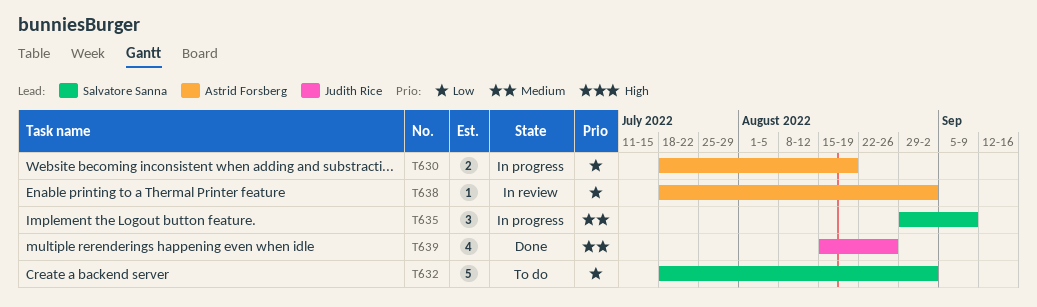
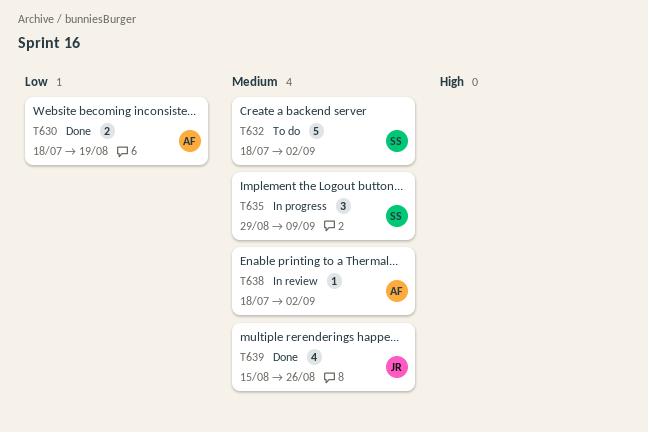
T630, status: In progress -> Done
T632, priority: Low -> Medium
T638, priority: Low -> Medium

